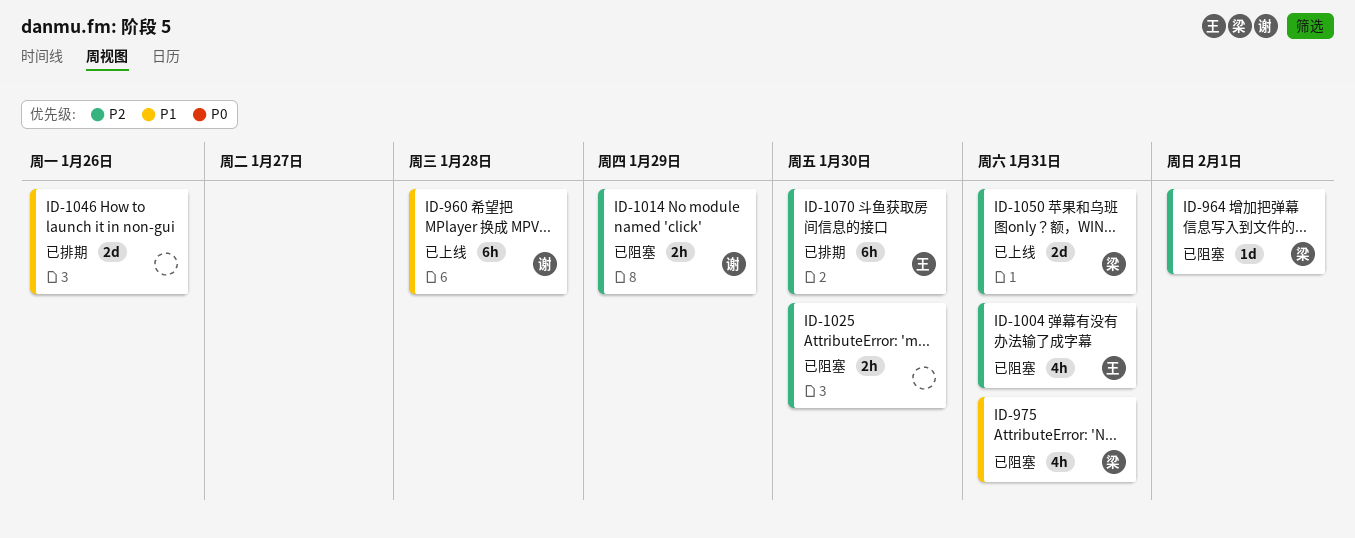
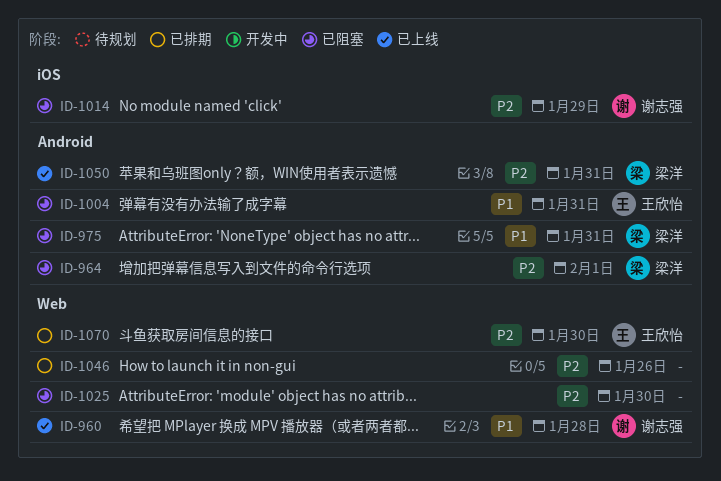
ID-1004, priority: P2 -> P1
ID-1046, priority: P1 -> P2

